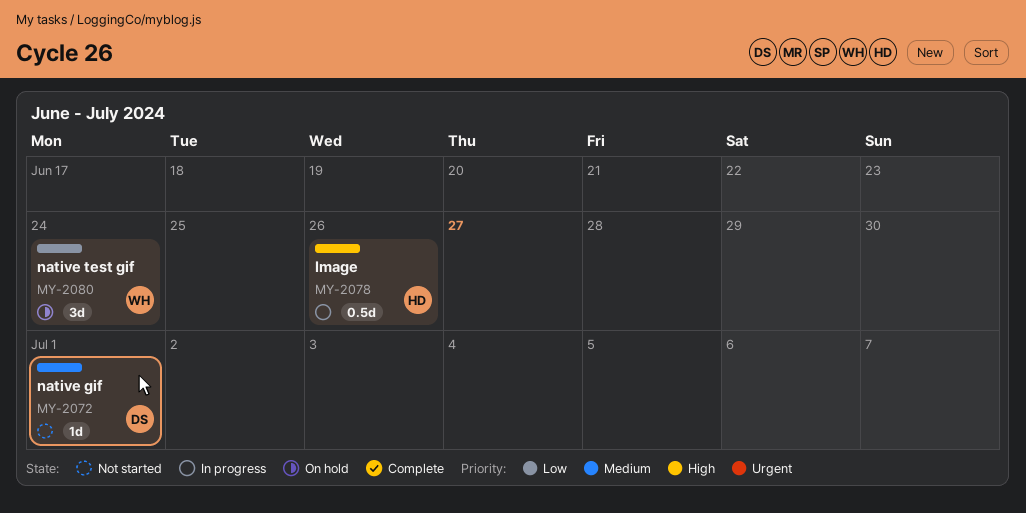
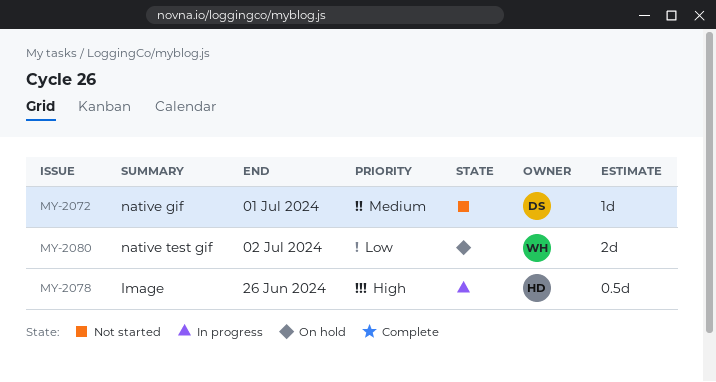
MY-2080, estimate: 3d -> 2d
MY-2080, due: Jun 24 -> Jul 2

